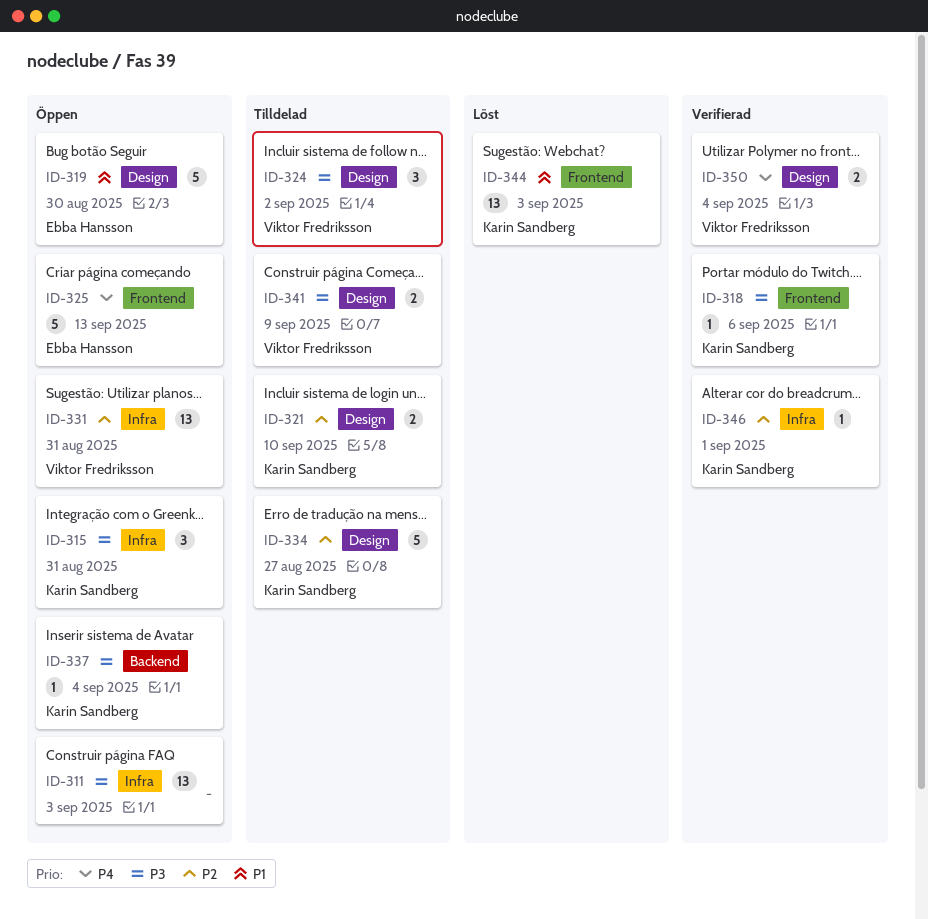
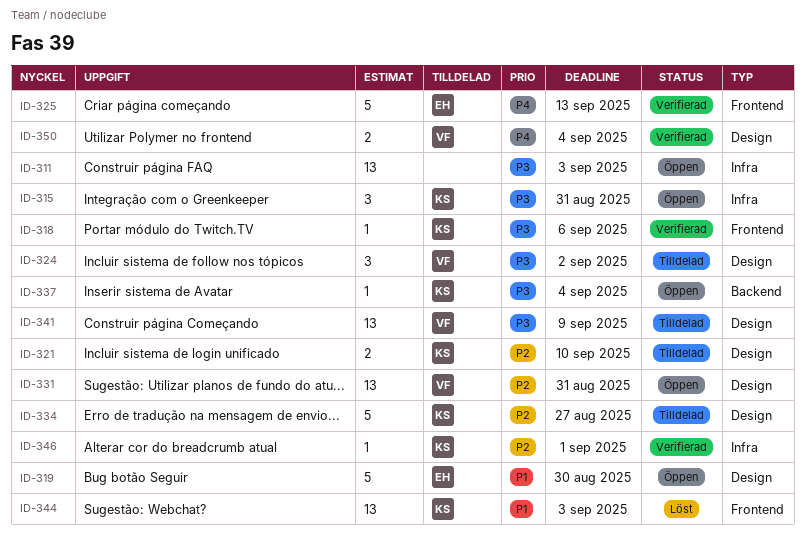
ID-325, status: Öppen -> Verifierad
ID-331, label: Infra -> Design
ID-341, estimate: 2 -> 13

